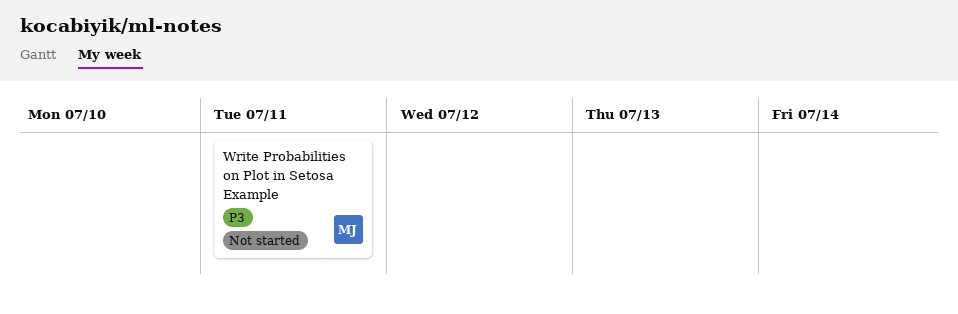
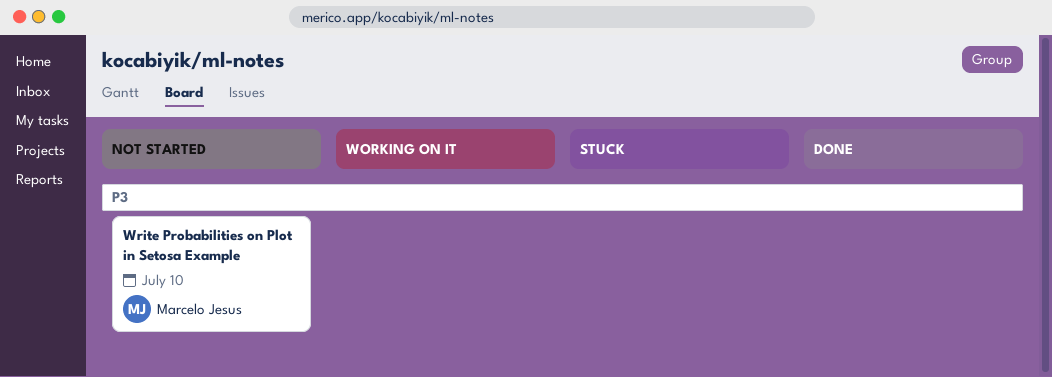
Write Probabilities on Plot in Setosa Example, due: Jul 11 -> Jul 10

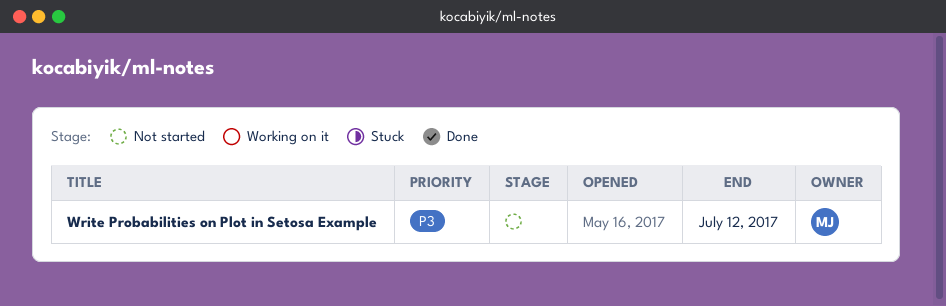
Write Probabilities on Plot in Setosa Example, due: Jul 10 -> Jul 12

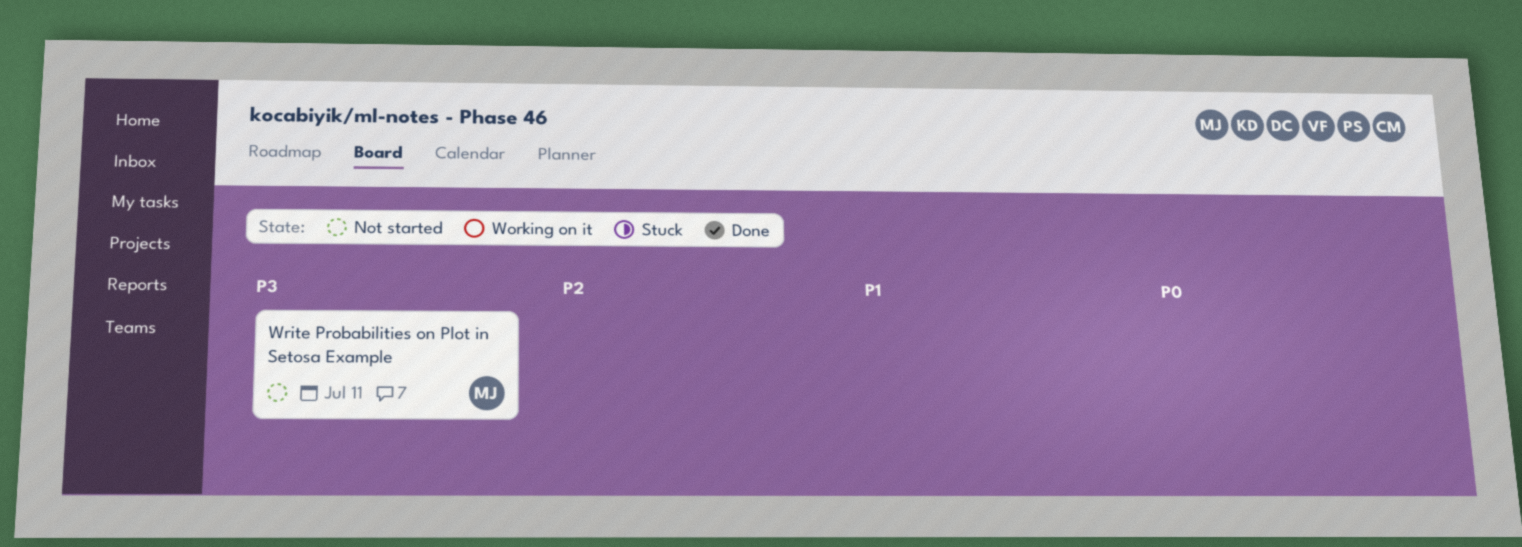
Write Probabilities on Plot in Setosa Example, due: Jul 12 -> Jul 11

